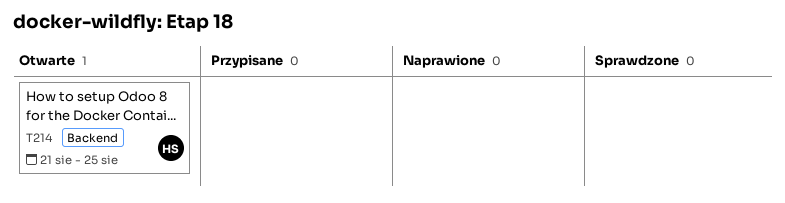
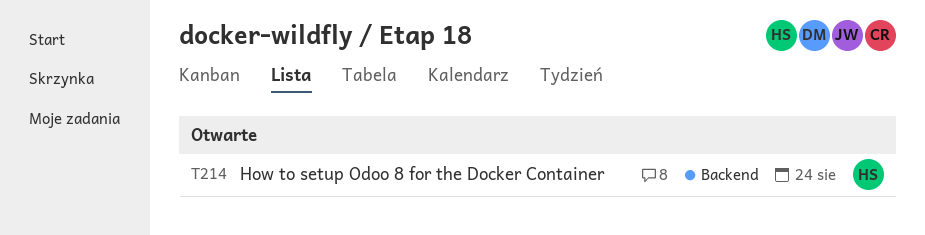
T214, due: Aug 25 -> Aug 24

